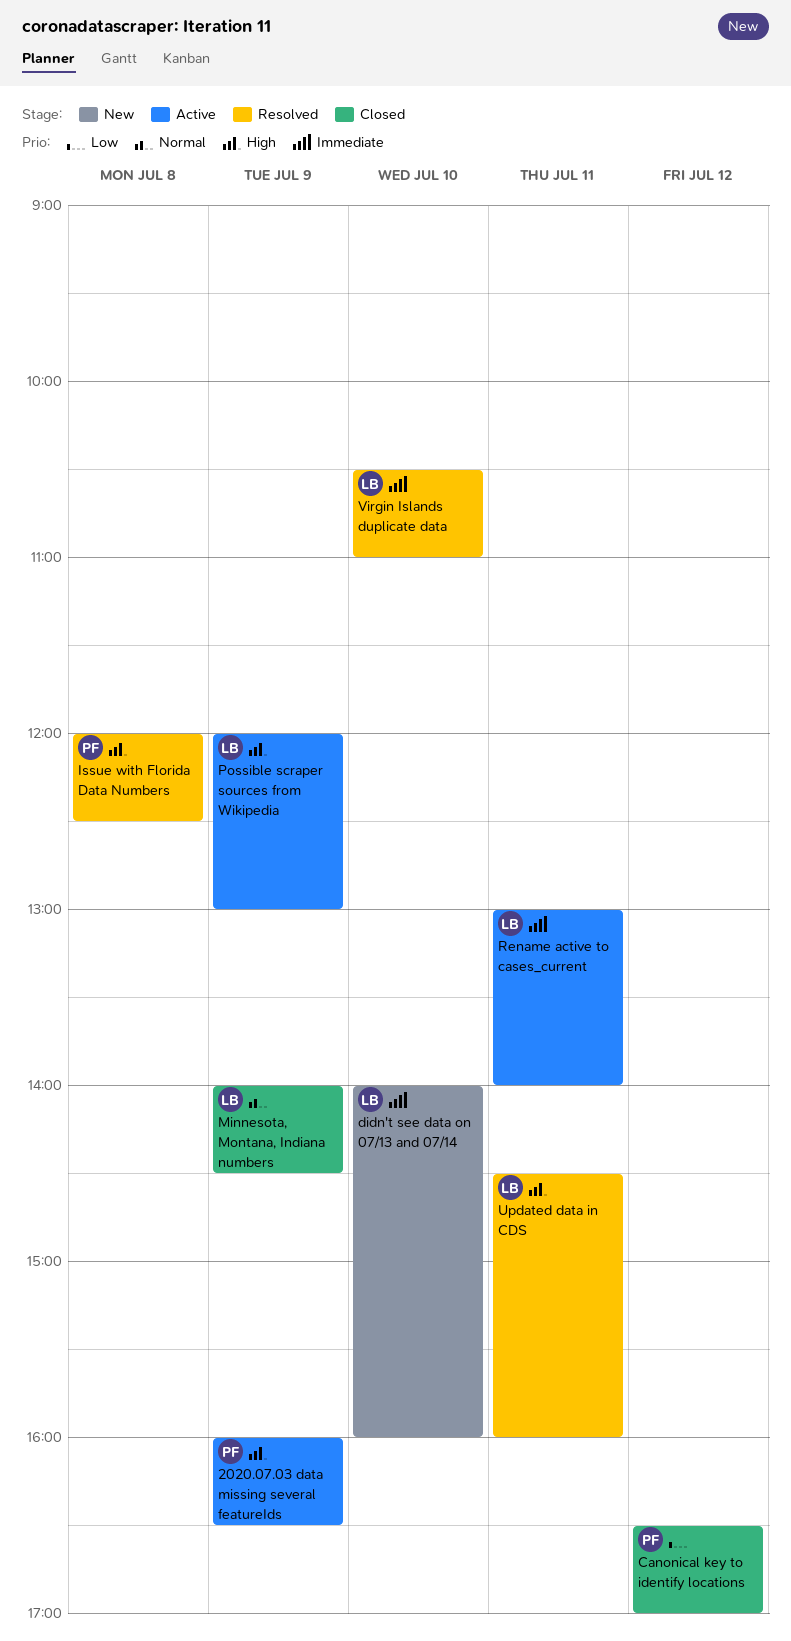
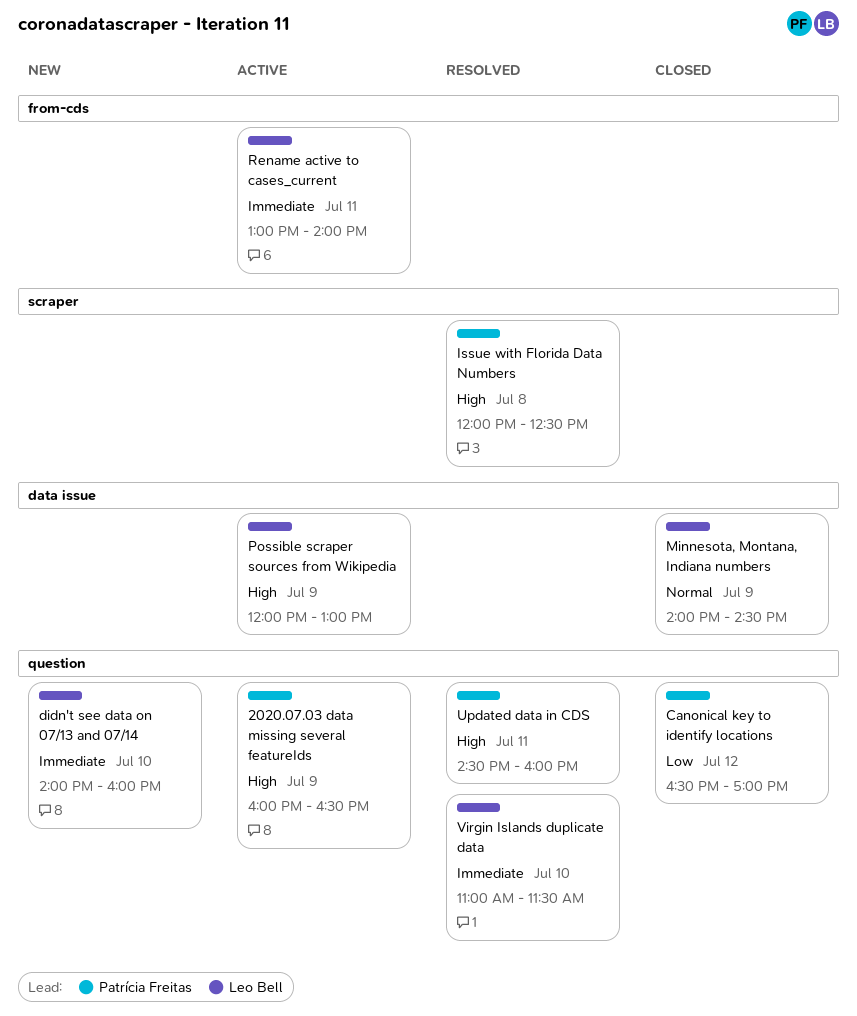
Updated data in CDS, owner: Leo Bell -> Patrícia Freitas
Virgin Islands duplicate data, begins: 10:30 -> 11:00
Virgin Islands duplicate data, ends: 11:00 -> 11:30

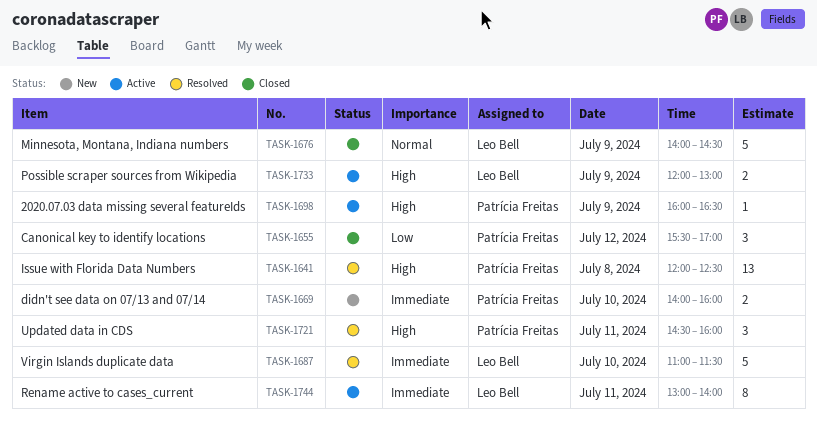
Canonical key to identify locations, begins: 16:30 -> 15:30
didn't see data on 07/13 and 07/14, owner: Leo Bell -> Patrícia Freitas

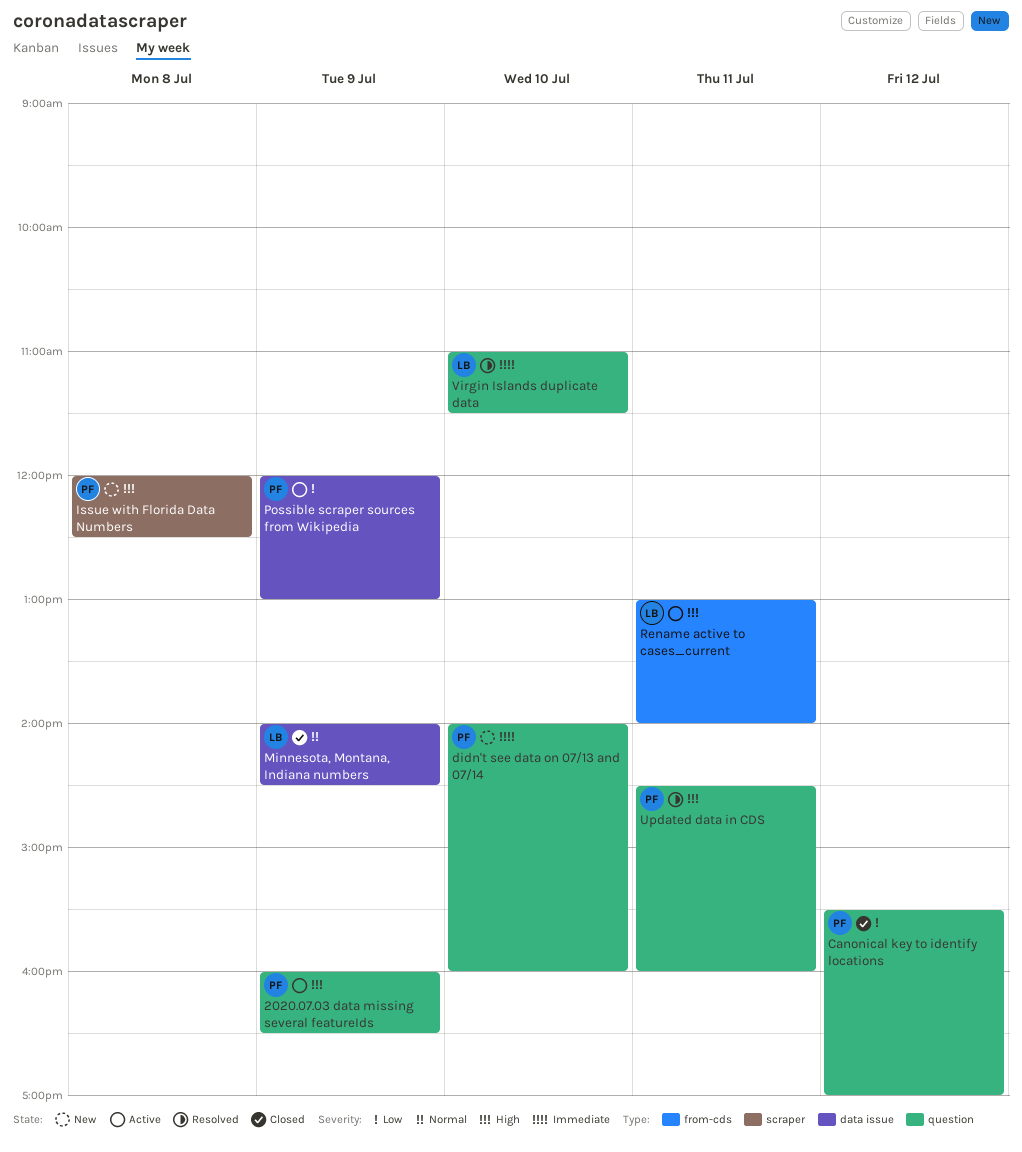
Issue with Florida Data Numbers, status: Resolved -> New
Possible scraper sources from Wikipedia, owner: Leo Bell -> Patrícia Freitas
Possible scraper sources from Wikipedia, priority: High -> Low
Rename active to cases_current, priority: Immediate -> High

